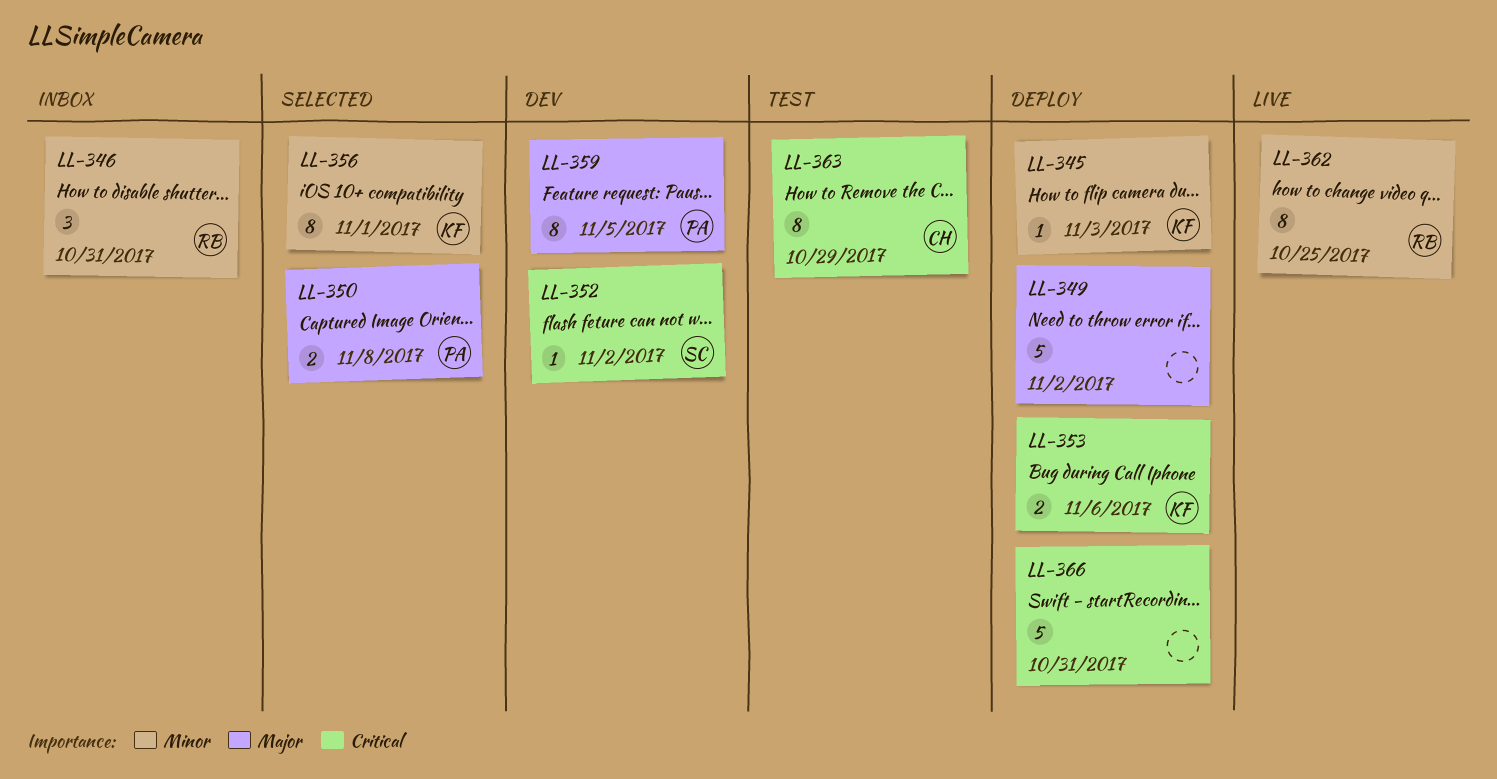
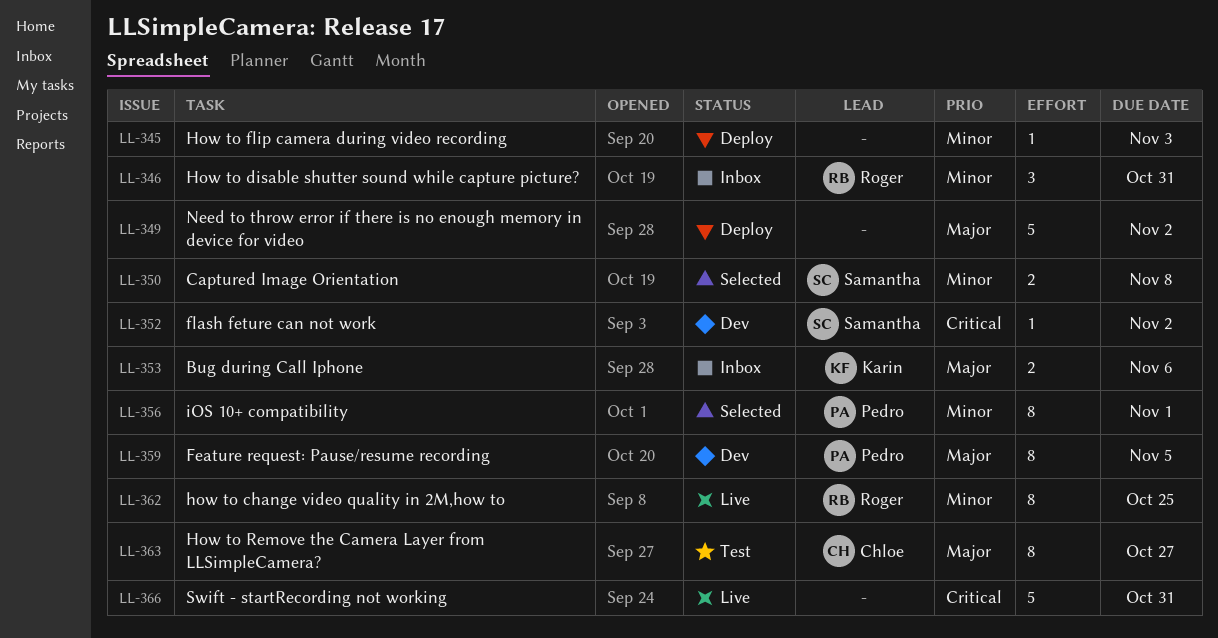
LL-345, owner: Karin -> none
LL-350, owner: Pedro -> Samantha
LL-350, priority: Major -> Minor
LL-353, status: Deploy -> Inbox
LL-353, priority: Critical -> Major
LL-356, owner: Karin -> Pedro
LL-363, priority: Critical -> Major
LL-363, due: Oct 29 -> Oct 27
LL-366, status: Deploy -> Live

